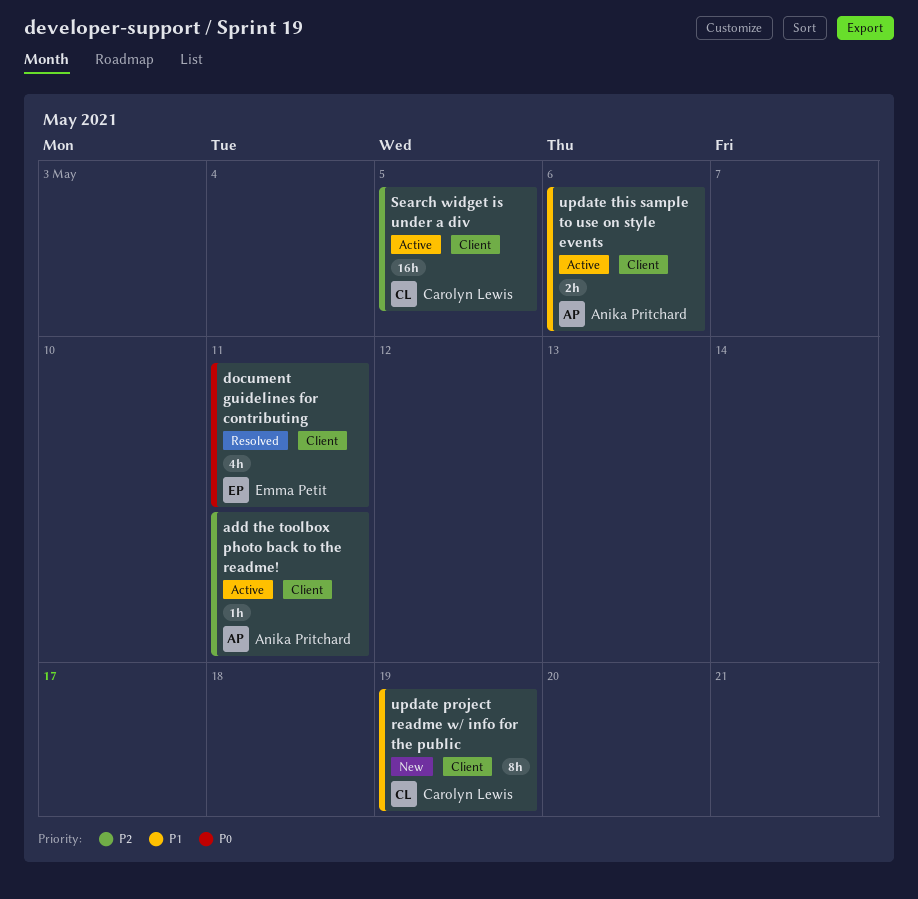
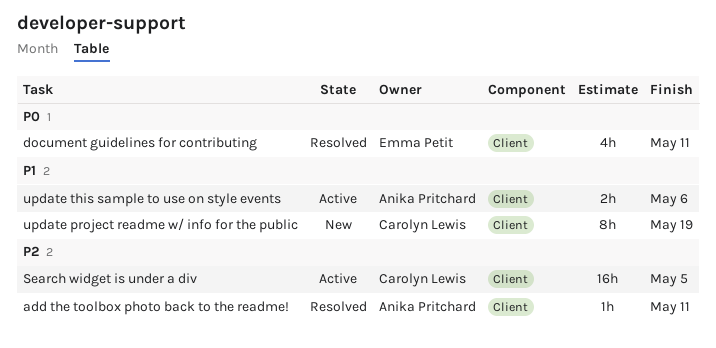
add the toolbox photo back to the readme!, status: Active -> Resolved

